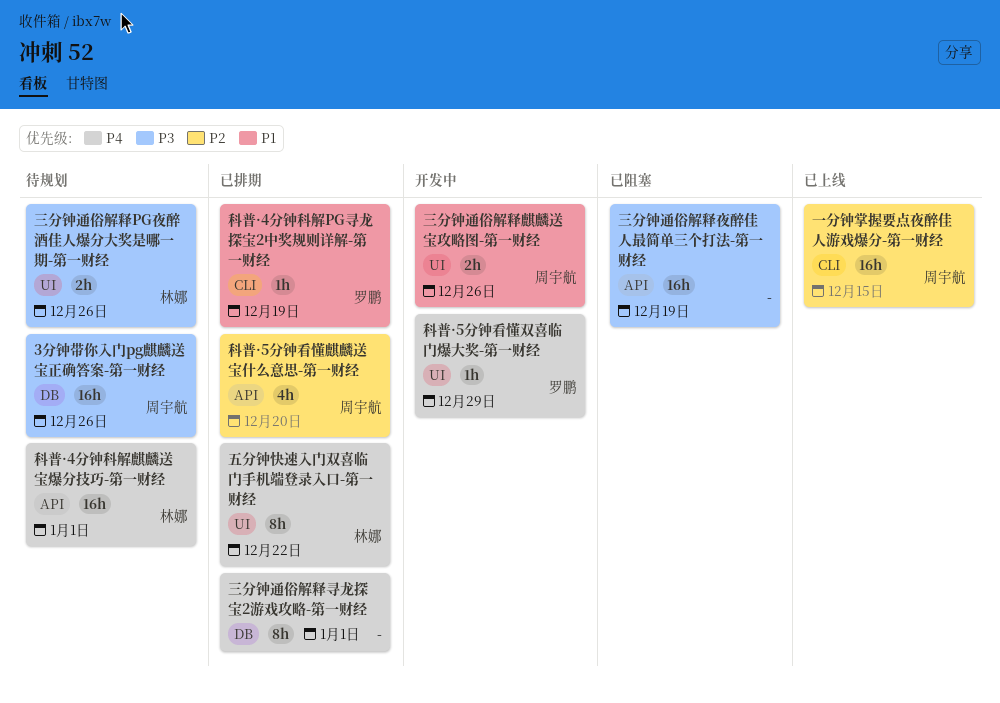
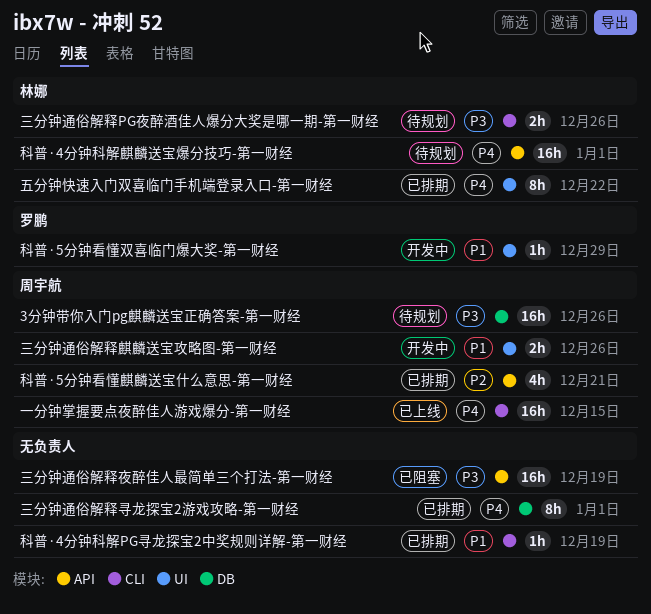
一分钟掌握要点夜醉佳人游戏爆分-第一财经, priority: P2 -> P4
三分钟通俗解释PG夜醉酒佳人爆分大奖是哪一期-第一财经, label: UI -> CLI
科普·4分钟科解PG寻龙探宝2中奖规则详解-第一财经, owner: 罗鹏 -> none
科普·5分钟看懂双喜临门爆大奖-第一财经, priority: P4 -> P1
科普·5分钟看懂麒麟送宝什么意思-第一财经, due: Dec 20 -> Dec 21

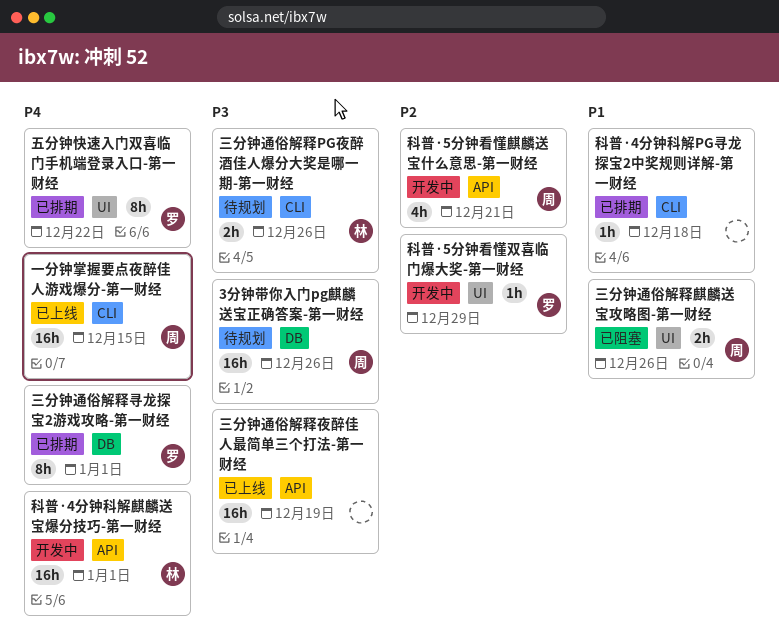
三分钟通俗解释夜醉佳人最简单三个打法-第一财经, status: 已阻塞 -> 已上线
三分钟通俗解释寻龙探宝2游戏攻略-第一财经, owner: none -> 罗鹏
三分钟通俗解释麒麟送宝攻略图-第一财经, status: 开发中 -> 已阻塞
五分钟快速入门双喜临门手机端登录入口-第一财经, owner: 林娜 -> 罗鹏
科普·4分钟科解PG寻龙探宝2中奖规则详解-第一财经, due: Dec 19 -> Dec 18
科普·4分钟科解麒麟送宝爆分技巧-第一财经, status: 待规划 -> 开发中
科普·5分钟看懂双喜临门爆大奖-第一财经, priority: P1 -> P2
科普·5分钟看懂麒麟送宝什么意思-第一财经, status: 已排期 -> 开发中

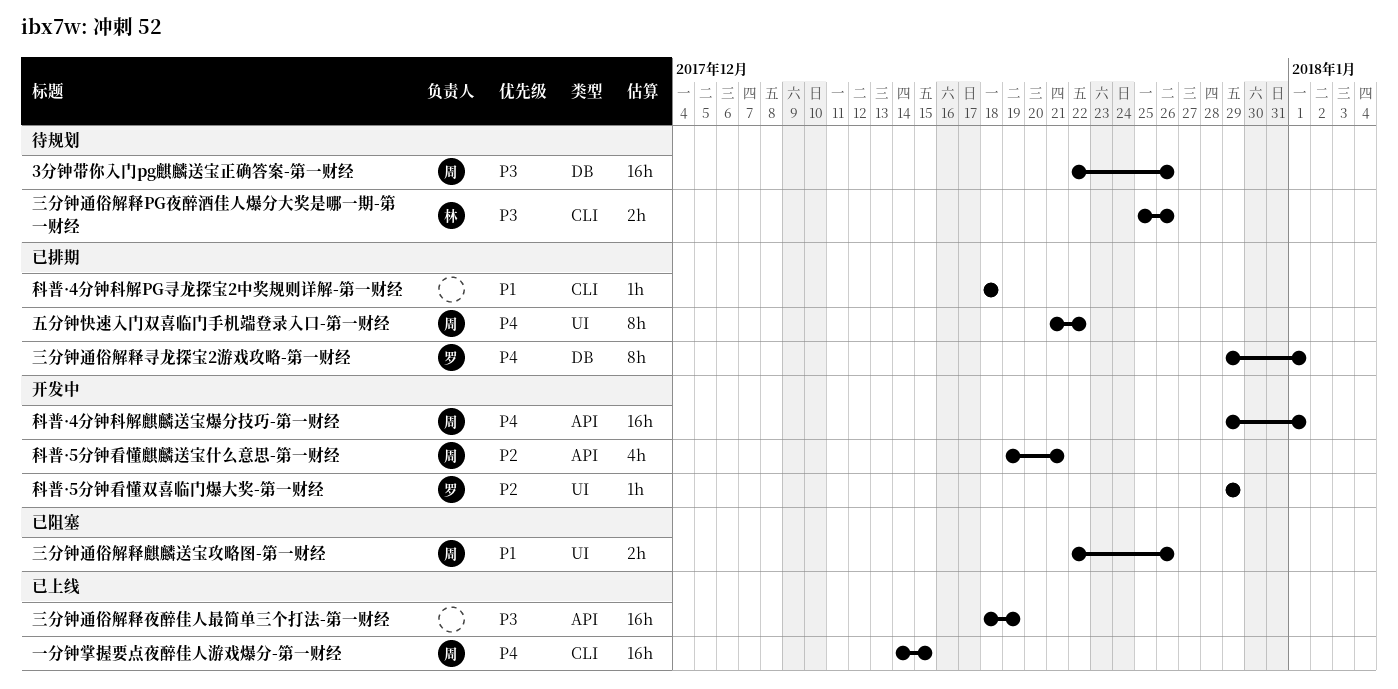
五分钟快速入门双喜临门手机端登录入口-第一财经, owner: 罗 -> 周
科普·4分钟科解麒麟送宝爆分技巧-第一财经, owner: 林 -> 周

